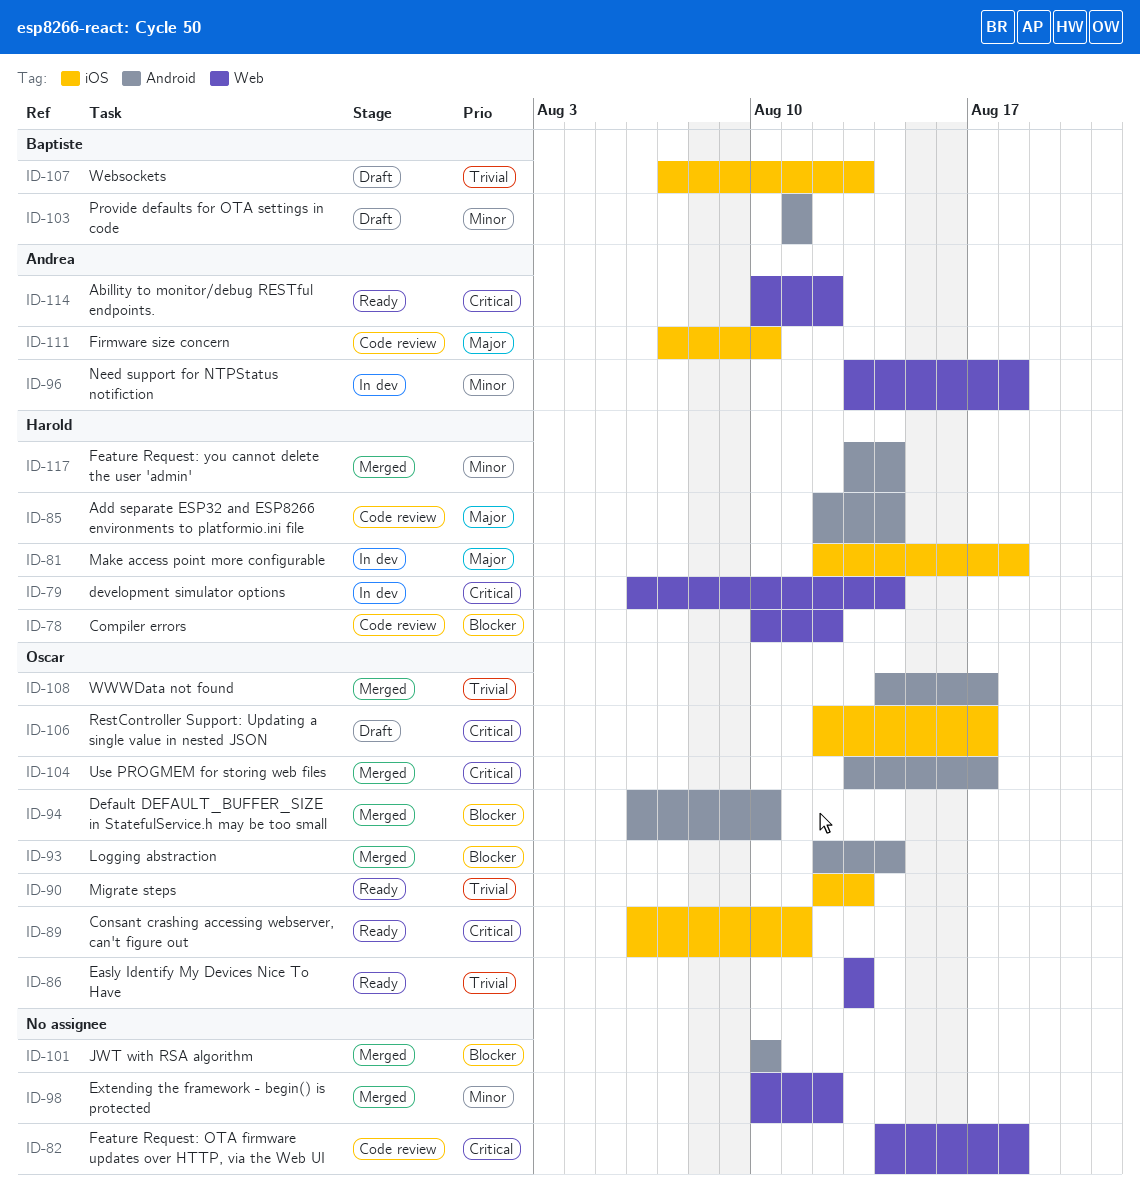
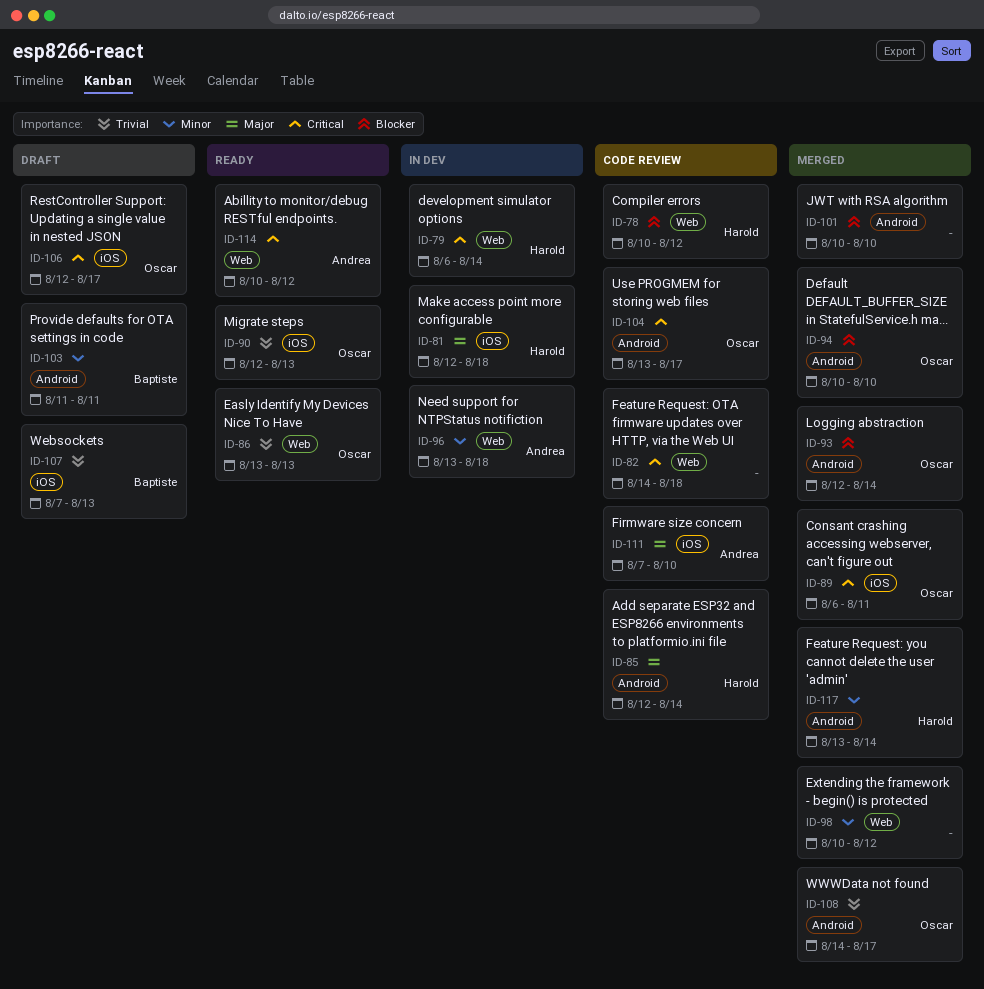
ID-89, status: Ready -> Merged
ID-94, start: Aug 6 -> Aug 10
ID-104, status: Merged -> Code review

